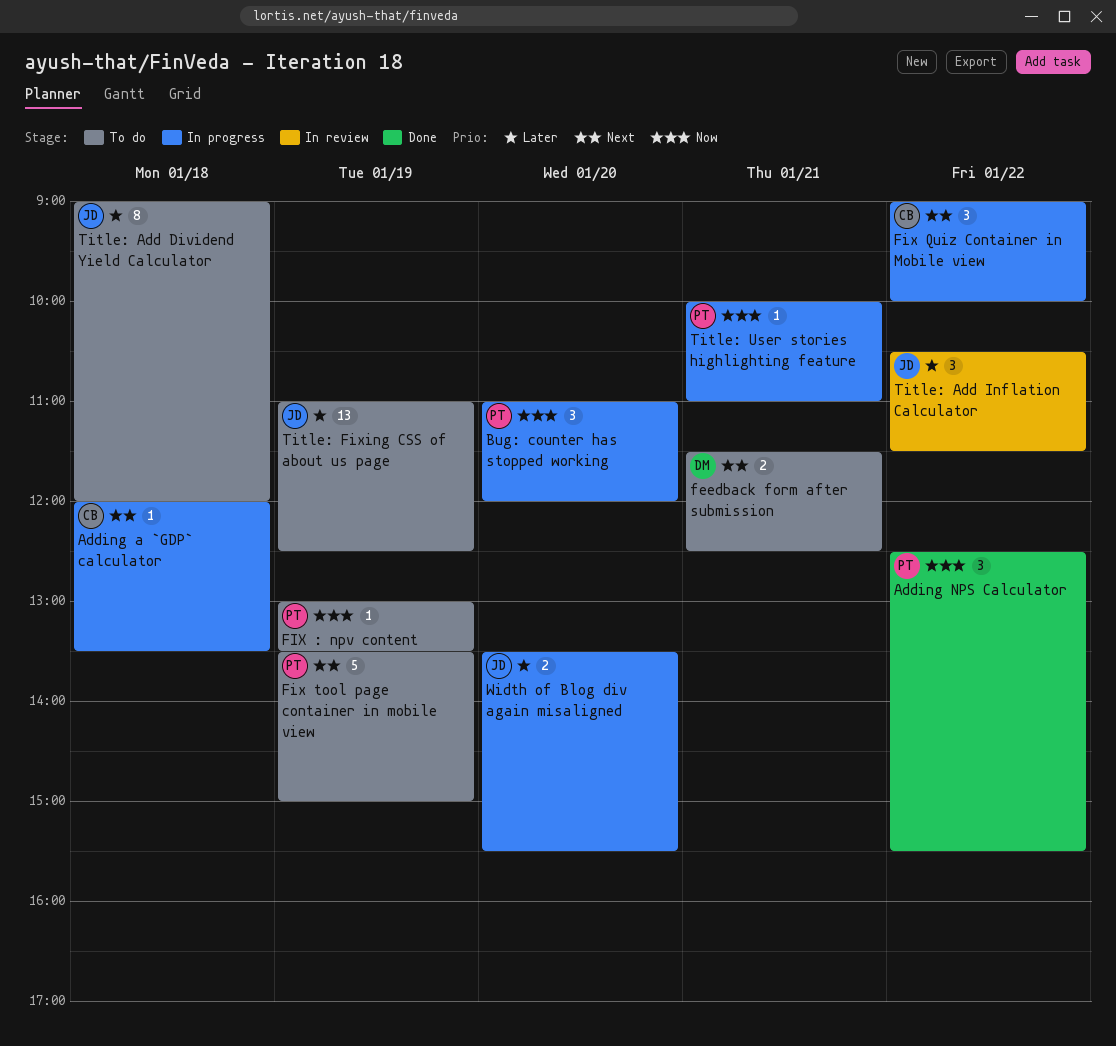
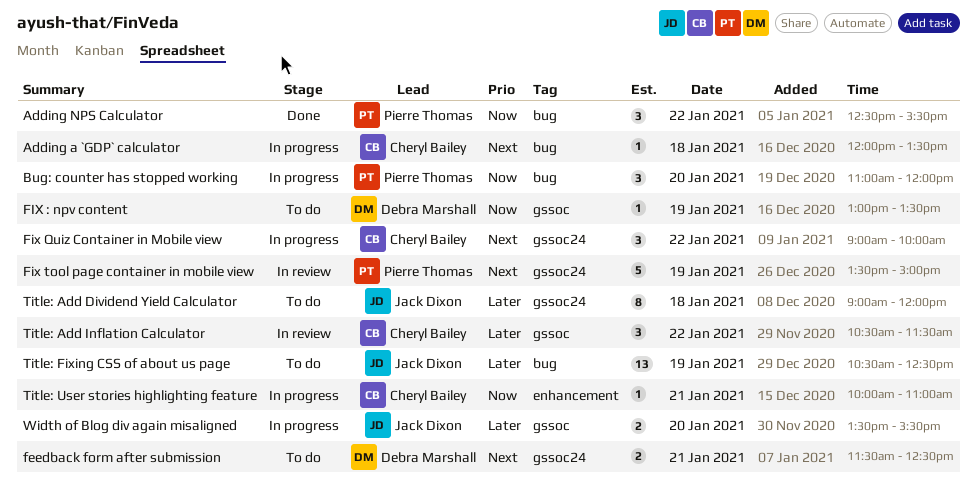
FIX : npv content, owner: Pierre Thomas -> Debra Marshall
Fix tool page container in mobile view, status: To do -> In review
Title: Add Inflation Calculator, owner: Jack Dixon -> Cheryl Bailey
Title: Fixing CSS of about us page, begins: 11:00 -> 10:30
Title: User stories highlighting feature, owner: Pierre Thomas -> Cheryl Bailey

